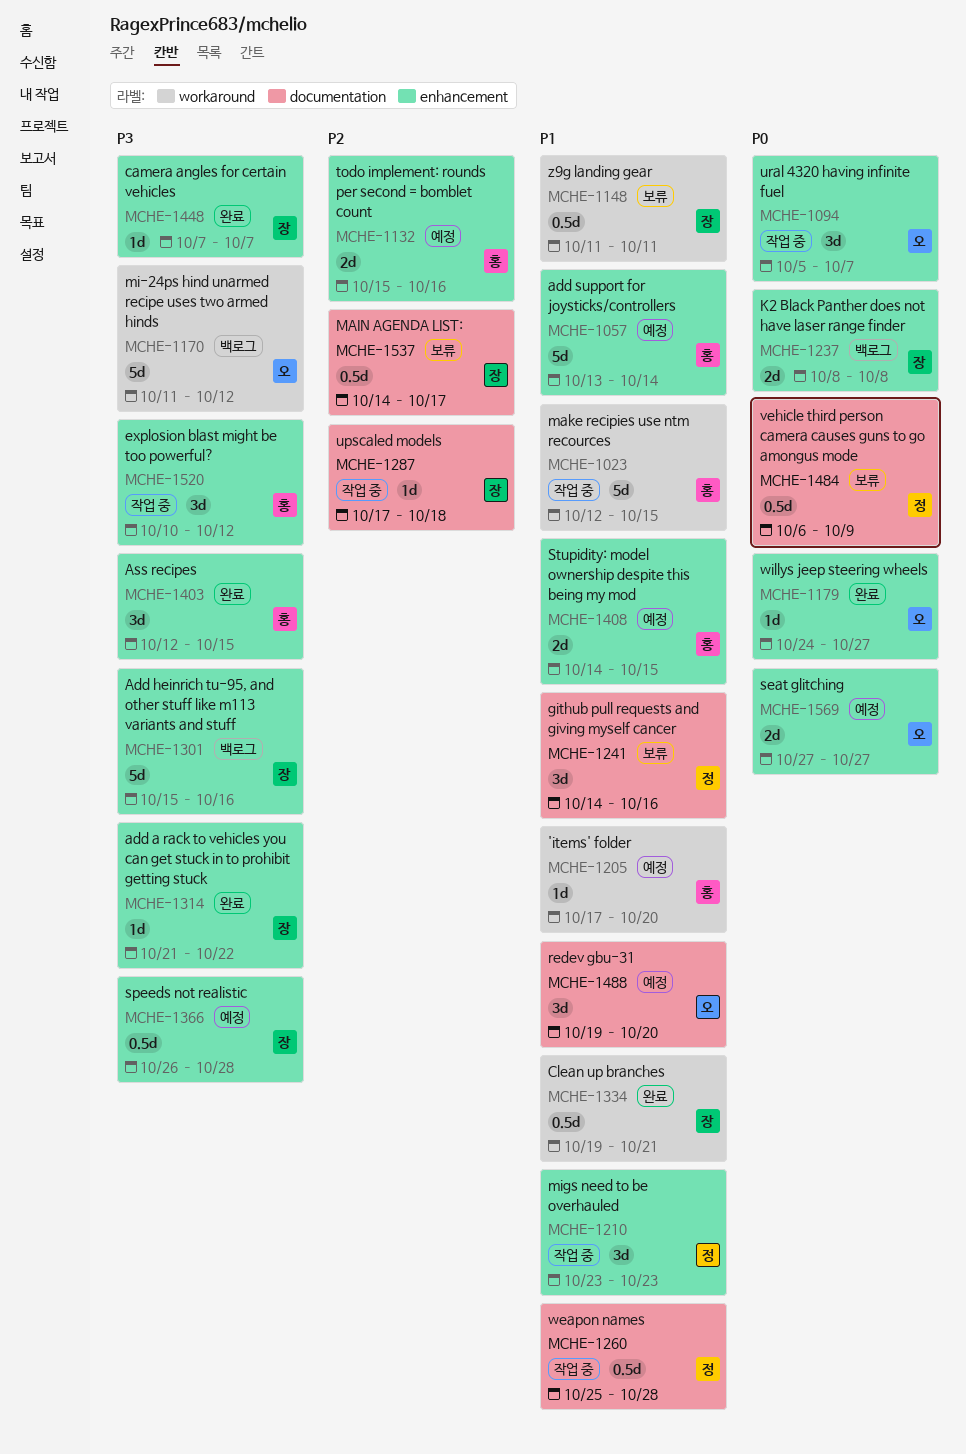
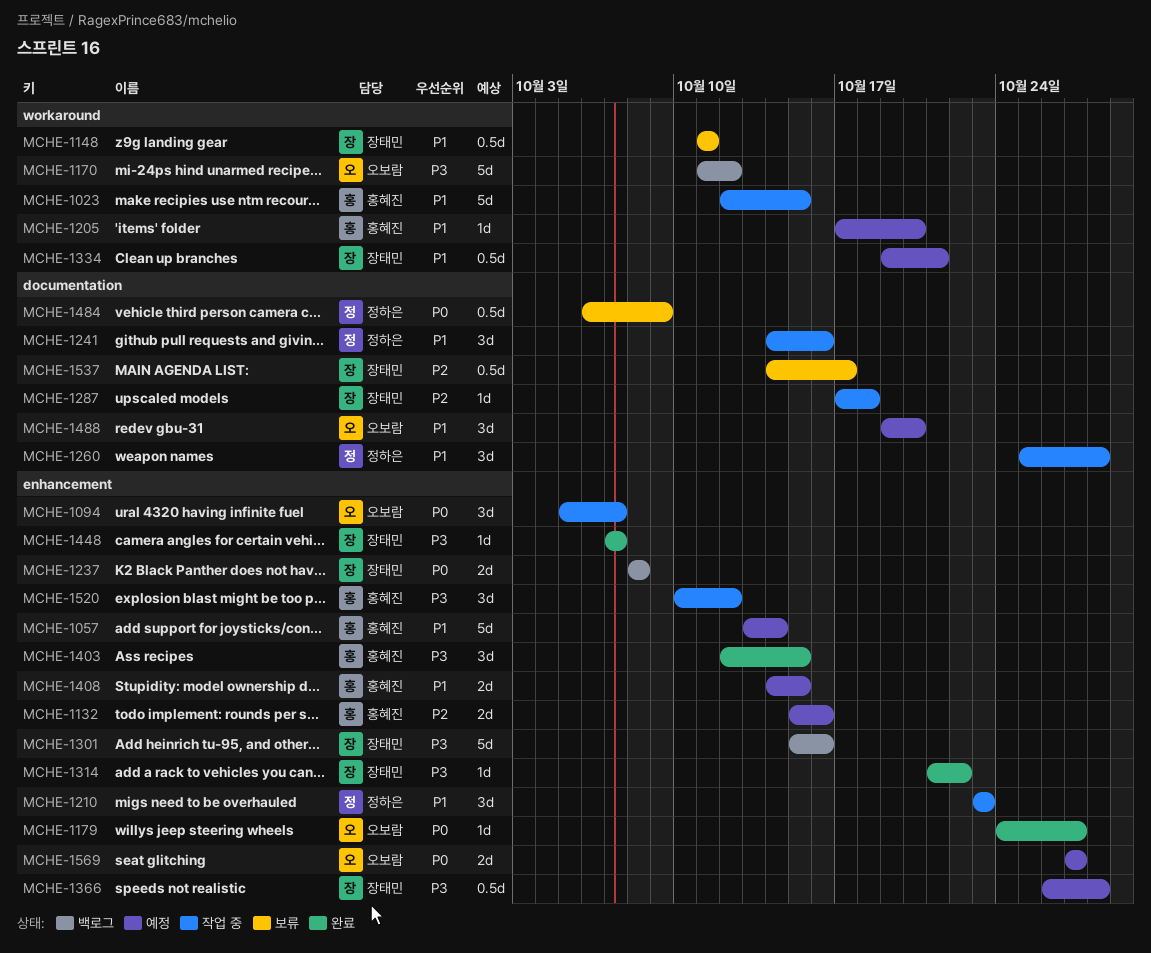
MCHE-1241, status: 보류 -> 작업 중
MCHE-1260, estimate: 0.5d -> 3d
MCHE-1334, status: 완료 -> 예정

